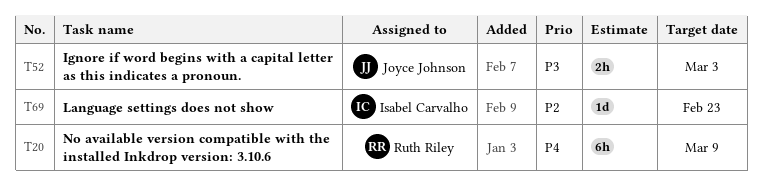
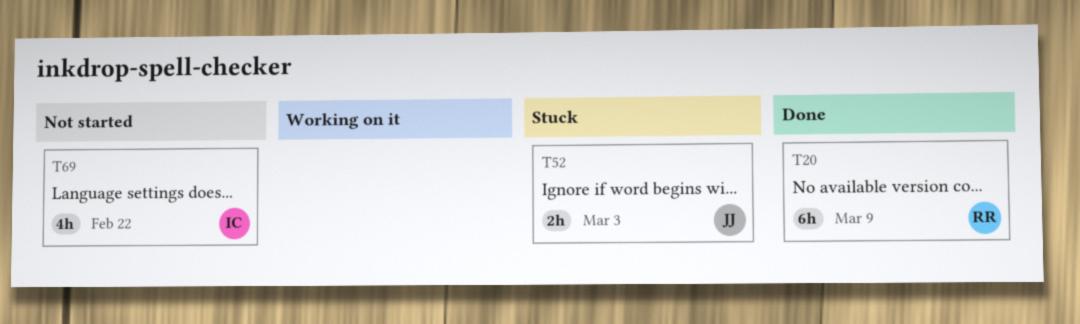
T69, estimate: 1d -> 4h
T69, due: Feb 23 -> Feb 22

